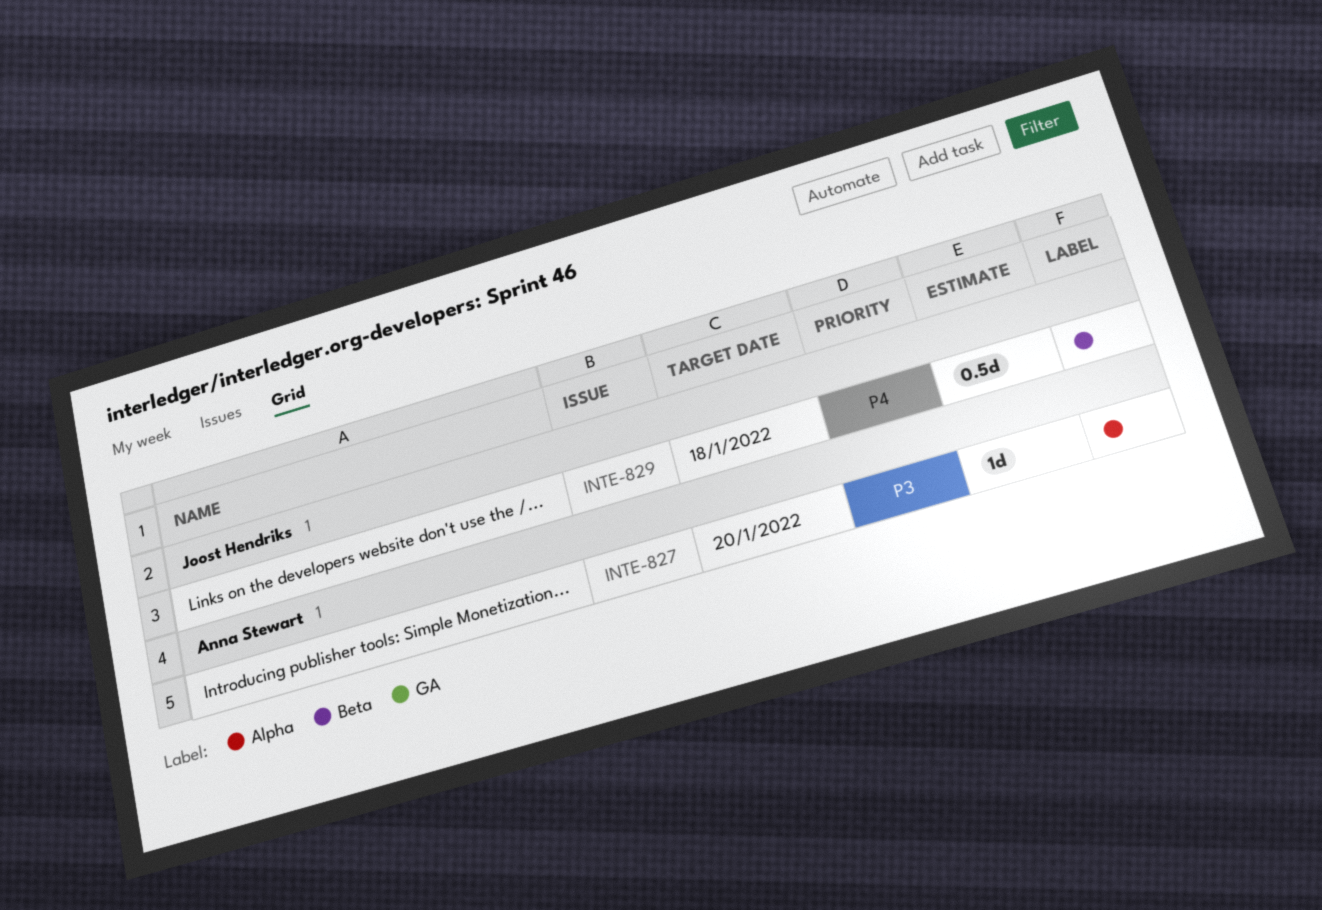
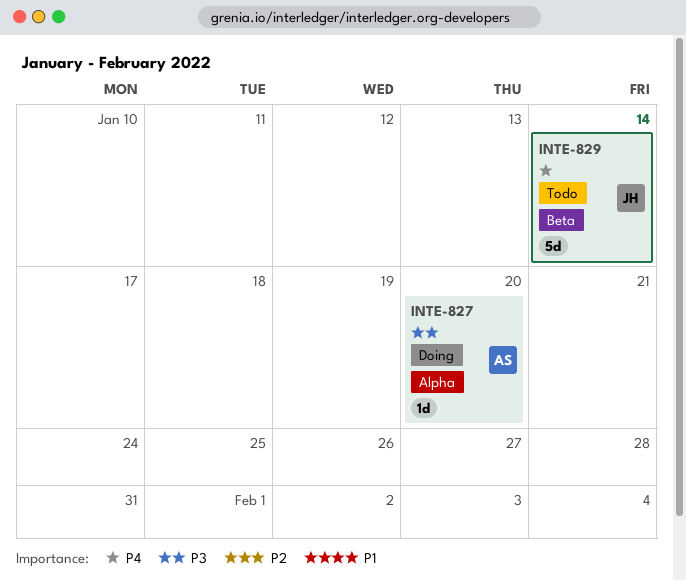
INTE-829, estimate: 0.5d -> 5d
INTE-829, due: Jan 18 -> Jan 14

